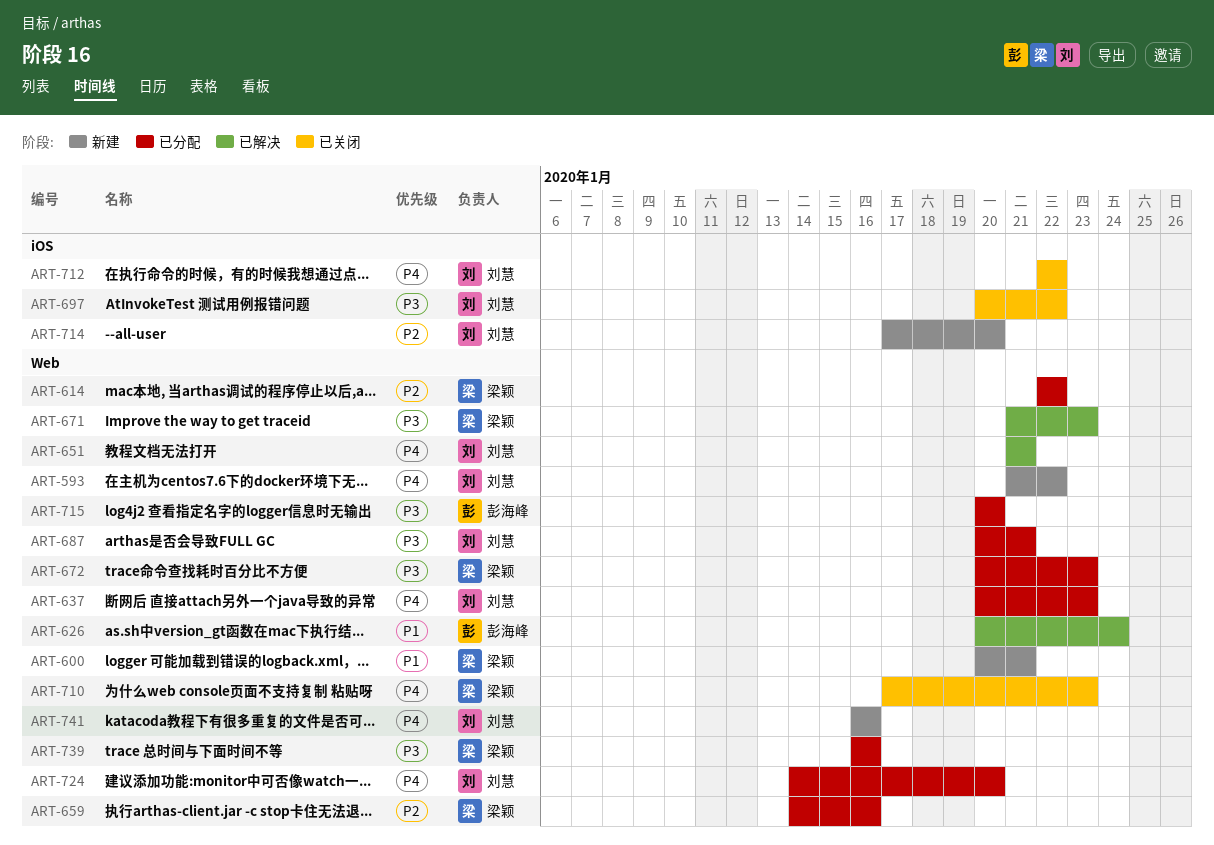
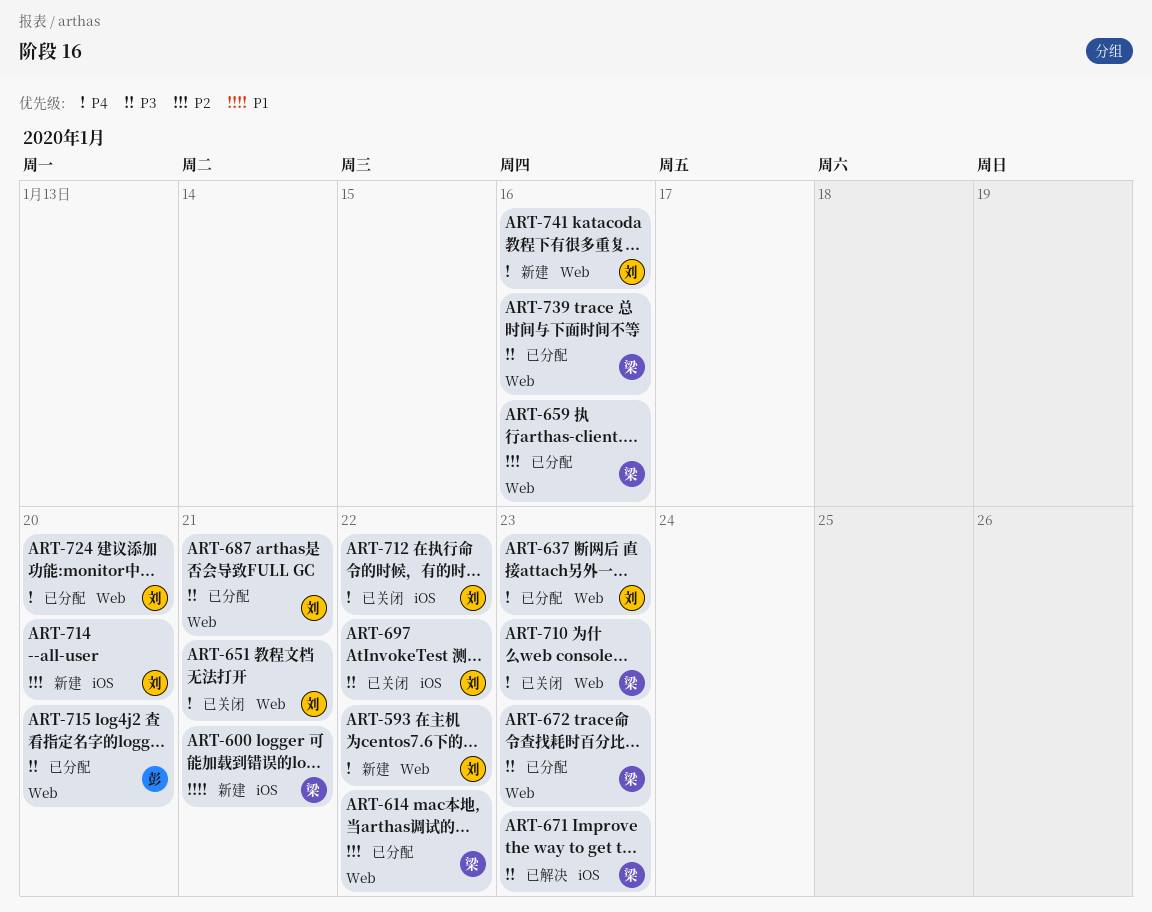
ART-600, label: Web -> iOS
ART-626: present -> none
ART-651, status: 已解决 -> 已关闭
ART-671, label: Web -> iOS

